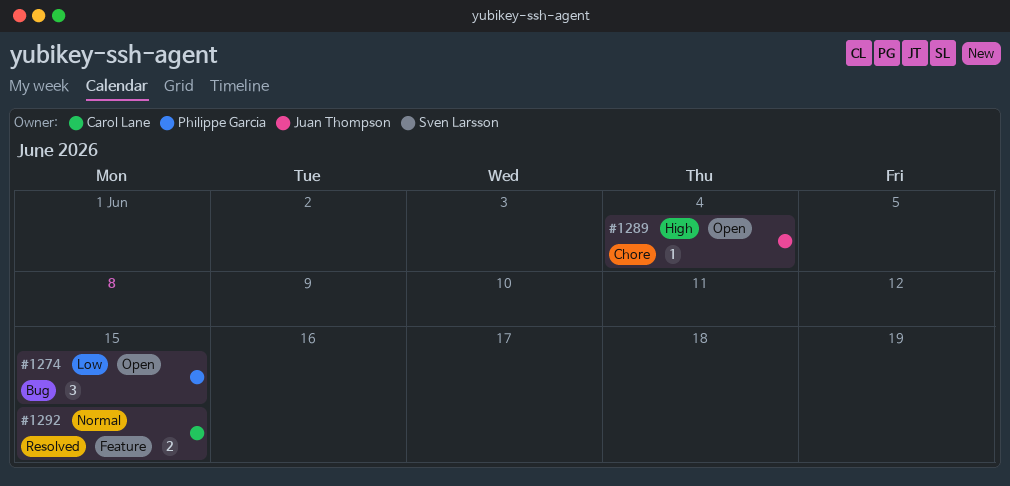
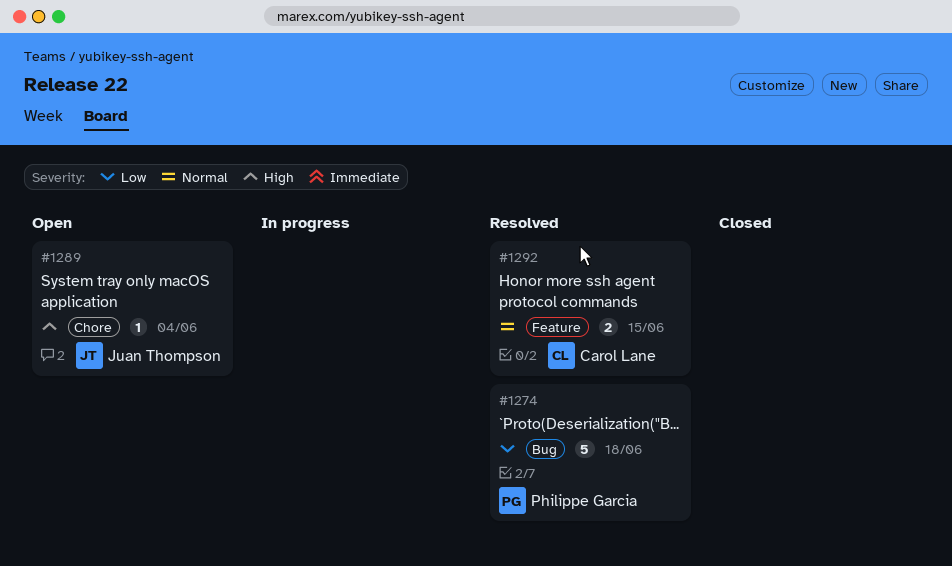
#1274, status: Open -> Resolved
#1274, estimate: 3 -> 5
#1274, due: Jun 15 -> Jun 18

